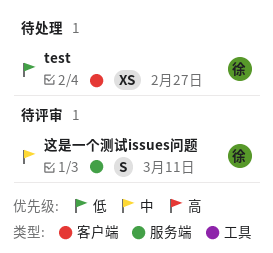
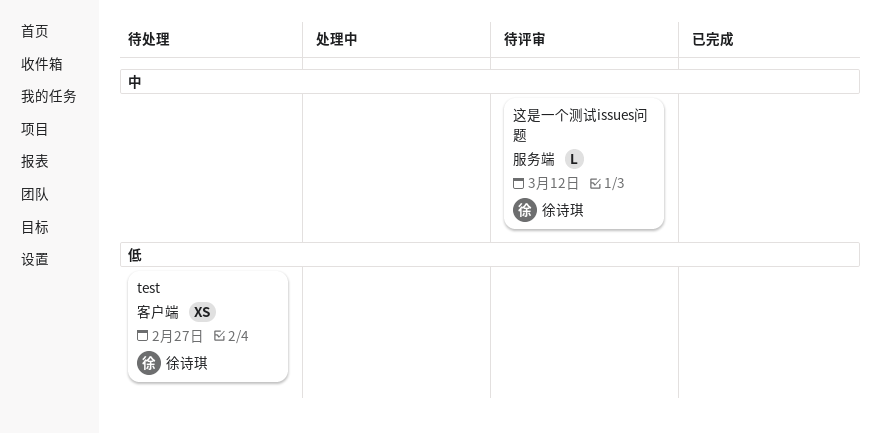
这是一个测试issues问题, estimate: S -> L
这是一个测试issues问题, due: Mar 11 -> Mar 12

